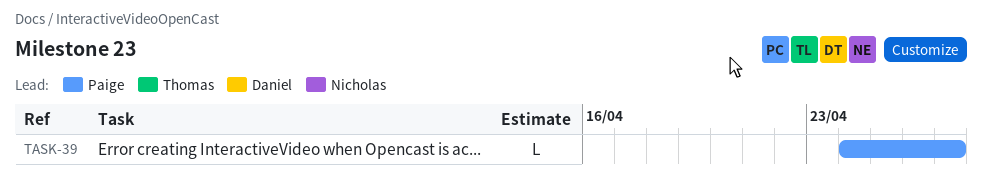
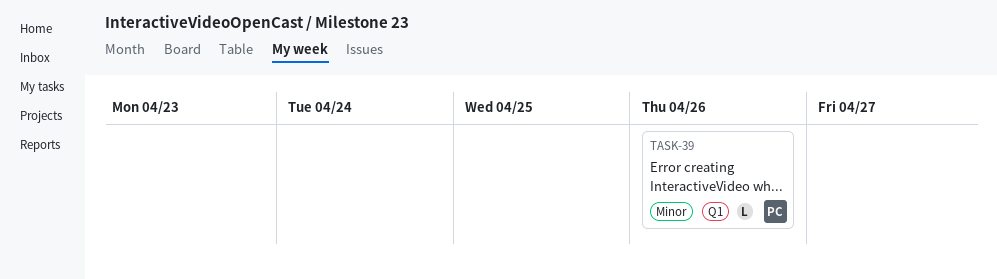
TASK-39, due: Apr 27 -> Apr 26

